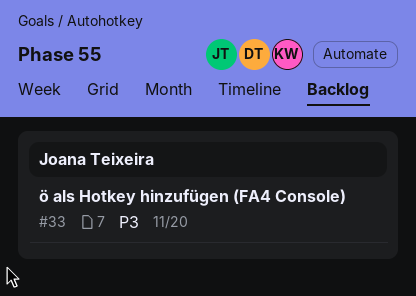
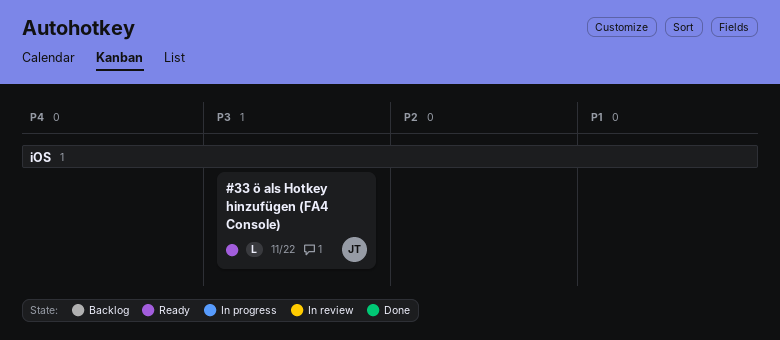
#33, due: Nov 20 -> Nov 22

